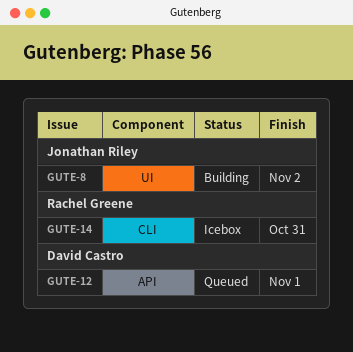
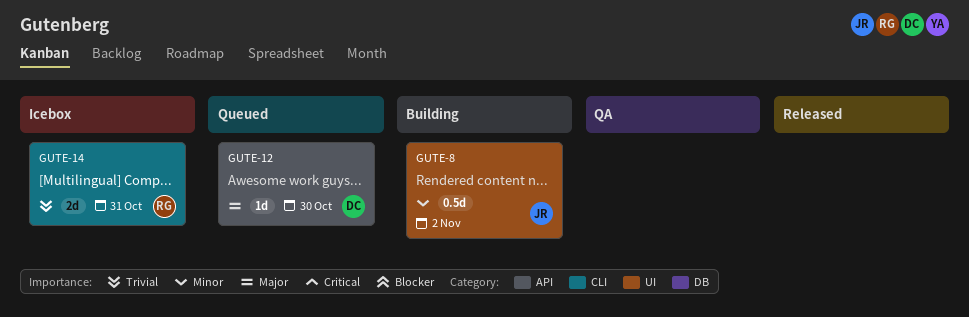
GUTE-12, due: Nov 1 -> Oct 30

